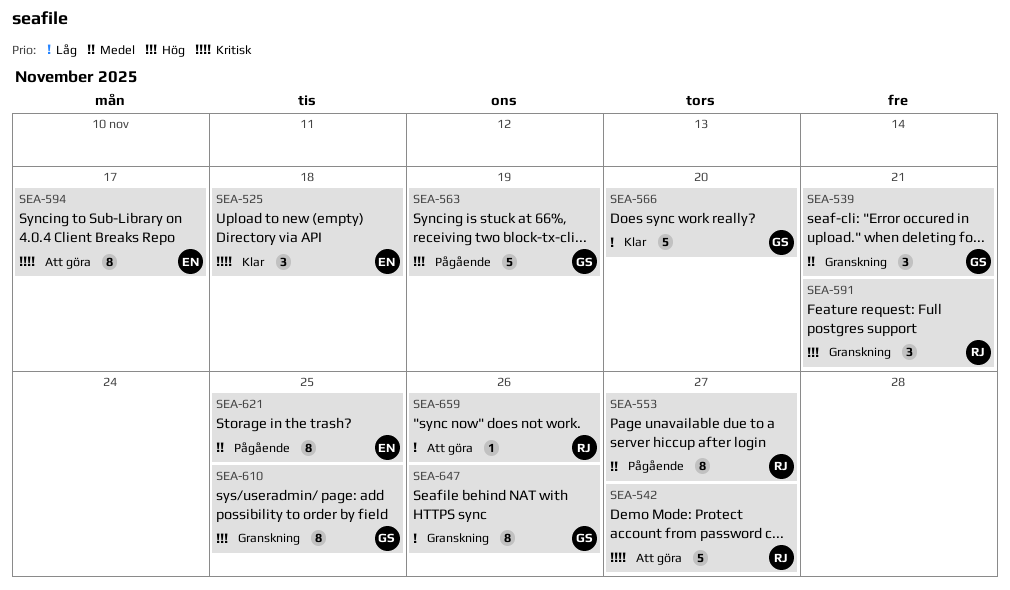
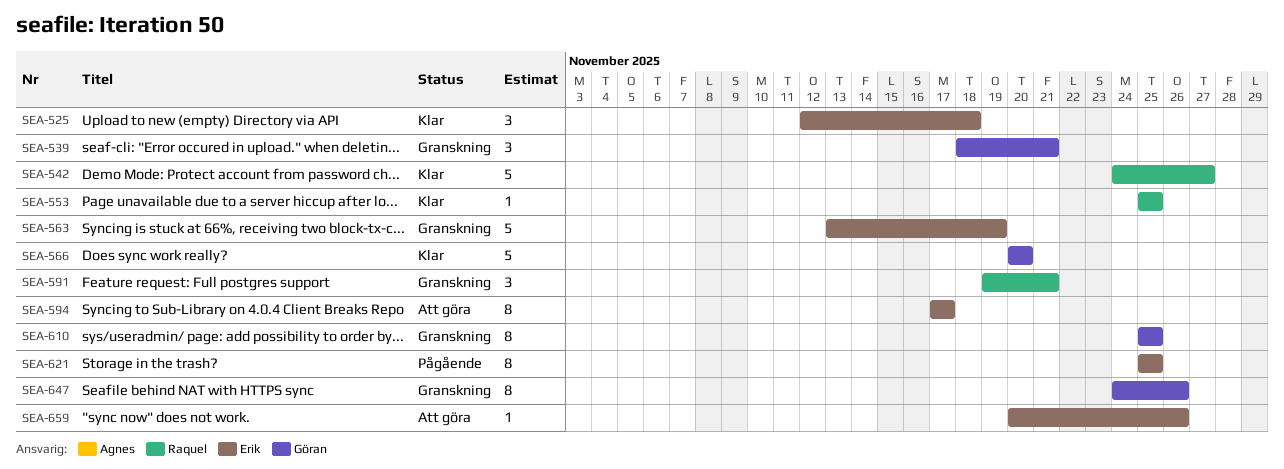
SEA-542, status: Att göra -> Klar
SEA-553, status: Pågående -> Klar
SEA-553, estimate: 8 -> 1
SEA-553, due: Nov 27 -> Nov 25
SEA-563, status: Pågående -> Granskning
SEA-563, owner: Göran -> Erik
SEA-659, owner: Raquel -> Erik

